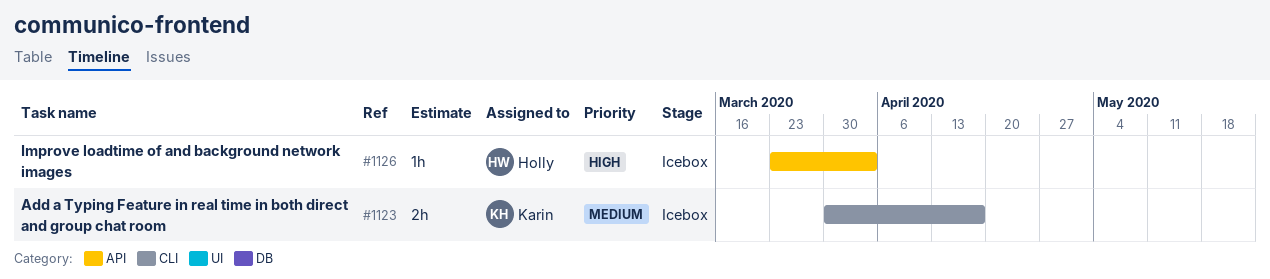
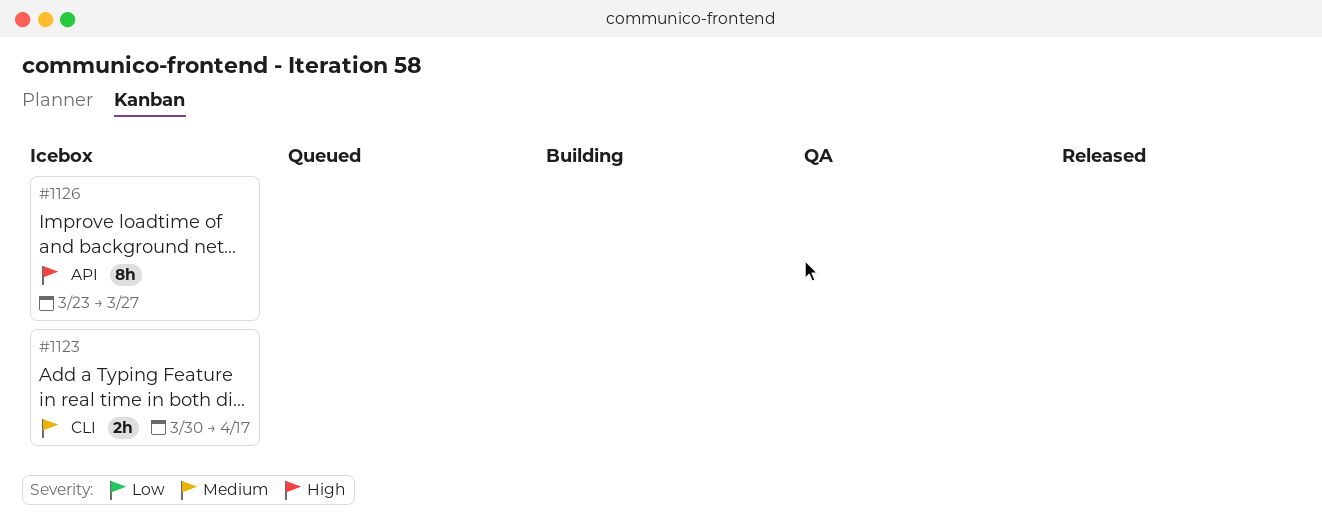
#1126, estimate: 1h -> 8h
#1126, due: Apr 3 -> Mar 27

